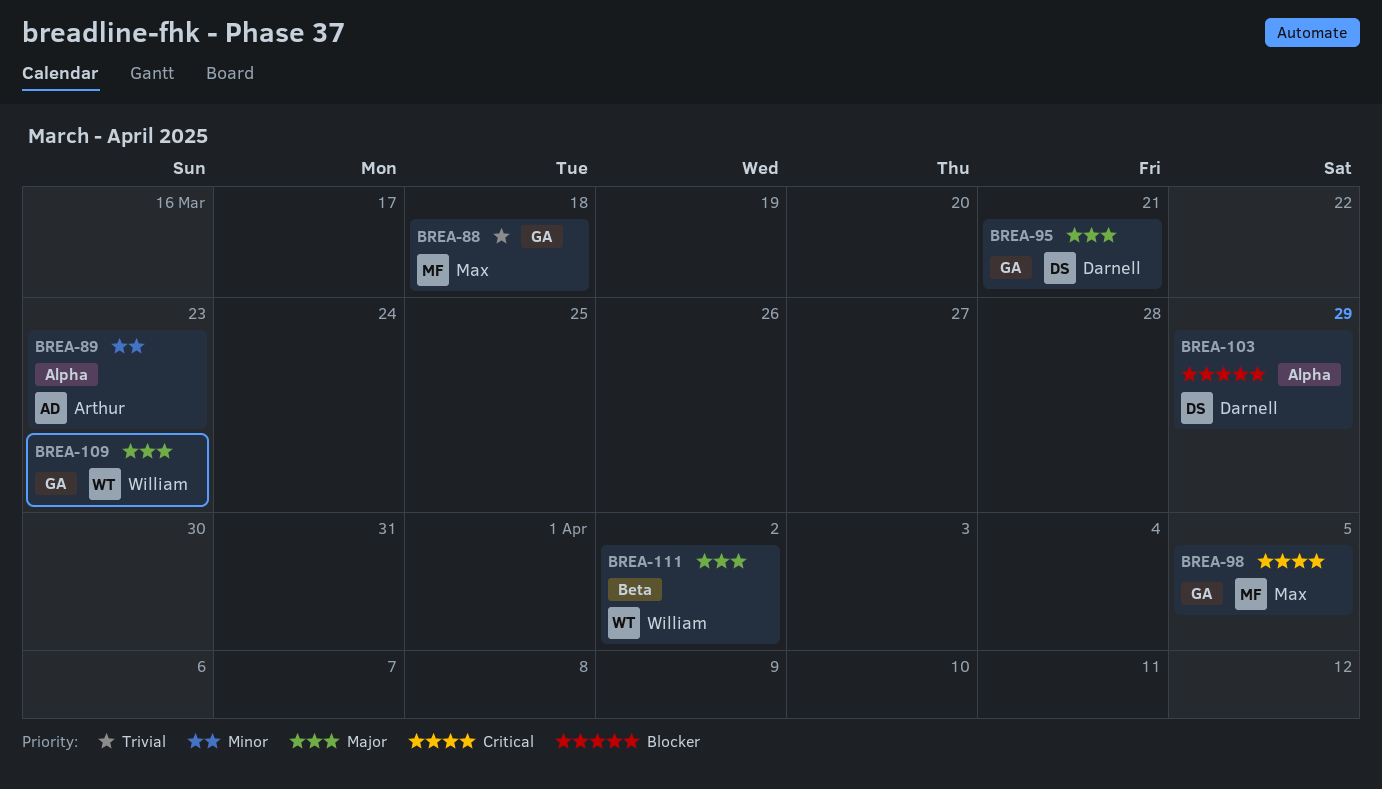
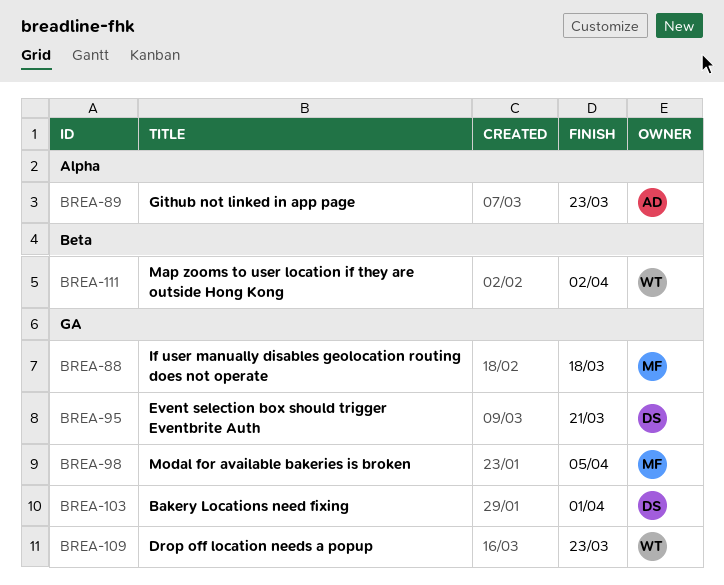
BREA-103, label: Alpha -> GA
BREA-103, due: Mar 29 -> Apr 1

